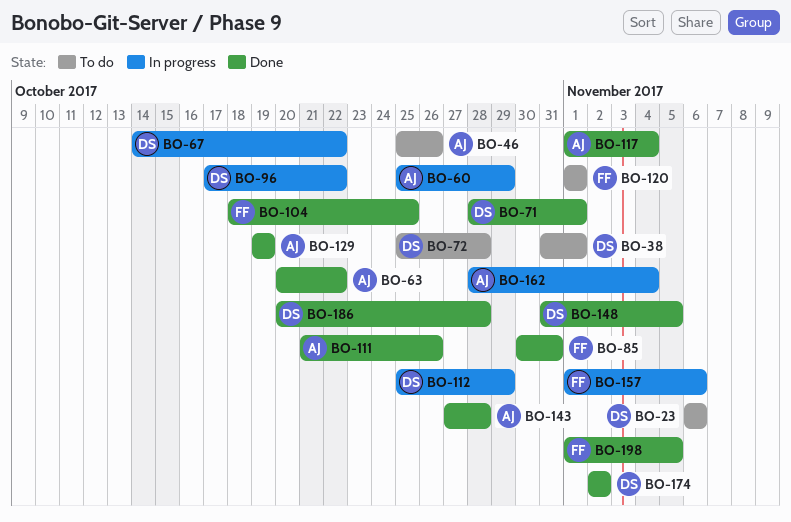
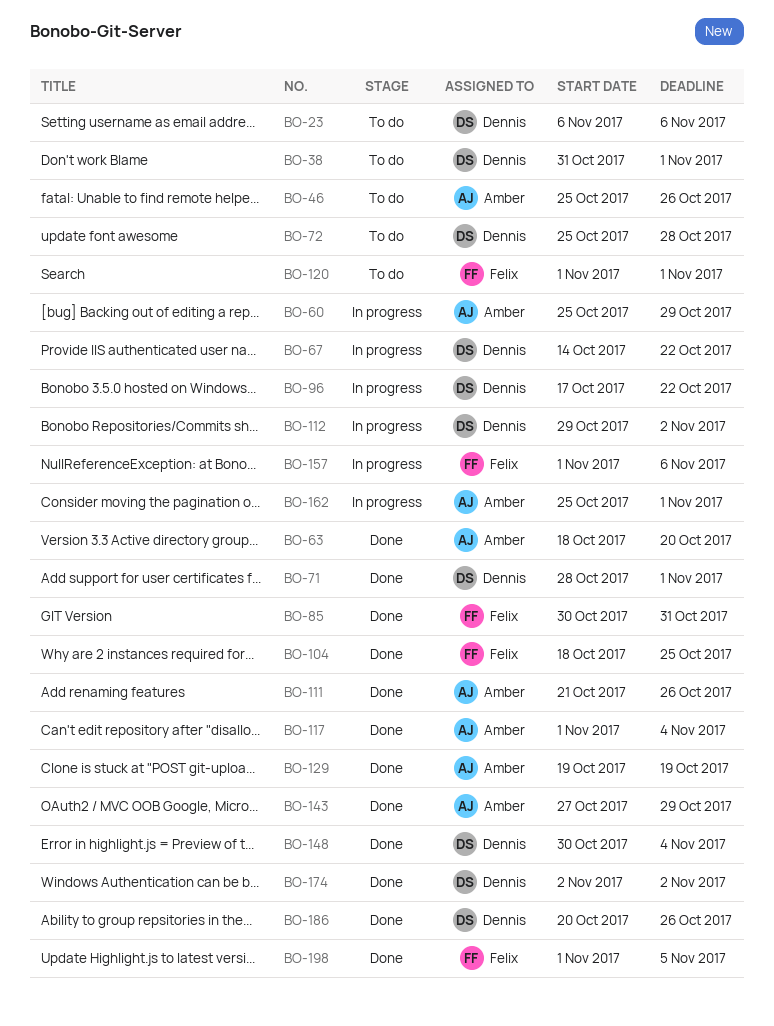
BO-63, start: Oct 20 -> Oct 18
BO-63, due: Oct 22 -> Oct 20
BO-112, start: Oct 25 -> Oct 29
BO-112, due: Oct 29 -> Nov 2
BO-143, due: Oct 28 -> Oct 29
BO-148, start: Oct 31 -> Oct 30
BO-148, due: Nov 5 -> Nov 4
BO-162, start: Oct 28 -> Oct 25
BO-162, due: Nov 4 -> Nov 1
BO-186, due: Oct 28 -> Oct 26

